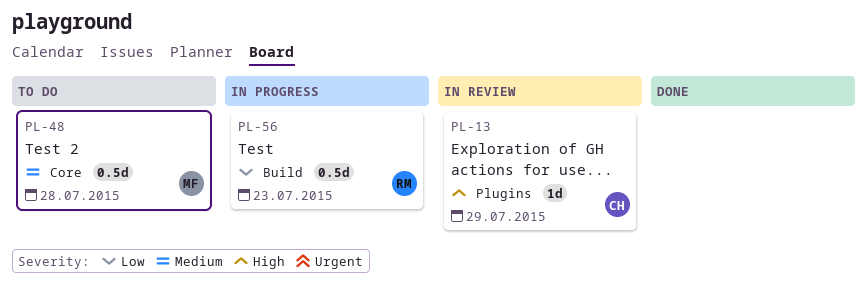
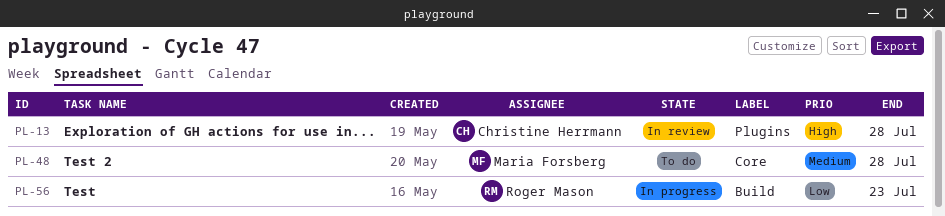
PL-13, due: Jul 29 -> Jul 28

